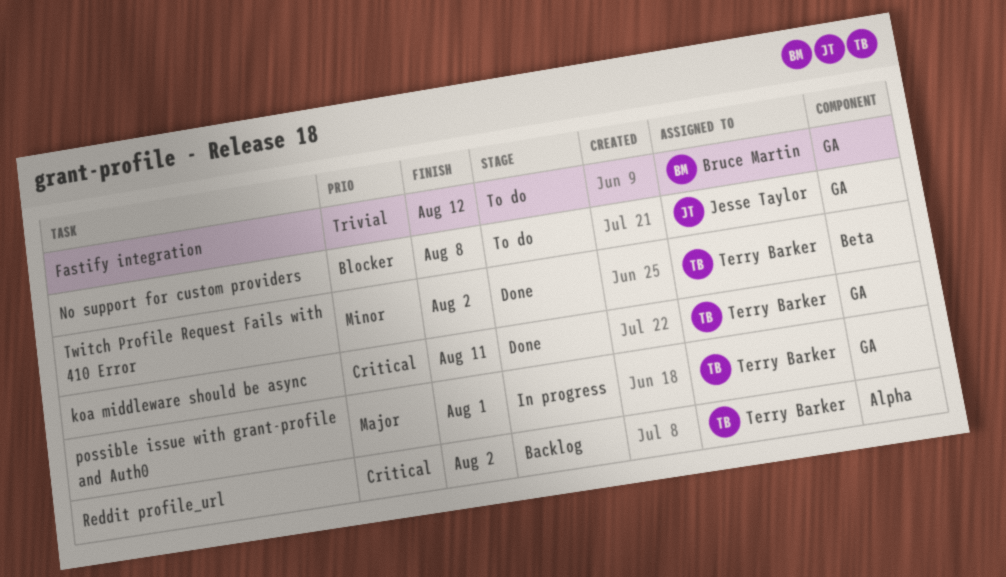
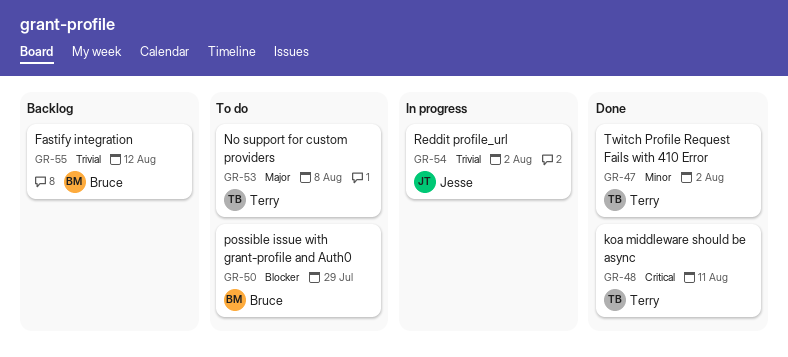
Fastify integration, status: To do -> Backlog
No support for custom providers, owner: Jesse Taylor -> Terry Barker
No support for custom providers, priority: Blocker -> Major
possible issue with grant-profile and Auth0, status: In progress -> To do
possible issue with grant-profile and Auth0, owner: Terry Barker -> Bruce Martin
possible issue with grant-profile and Auth0, priority: Major -> Blocker
possible issue with grant-profile and Auth0, due: Aug 1 -> Jul 29
Reddit profile_url, status: Backlog -> In progress
Reddit profile_url, owner: Terry Barker -> Jesse Taylor
Reddit profile_url, priority: Critical -> Trivial

